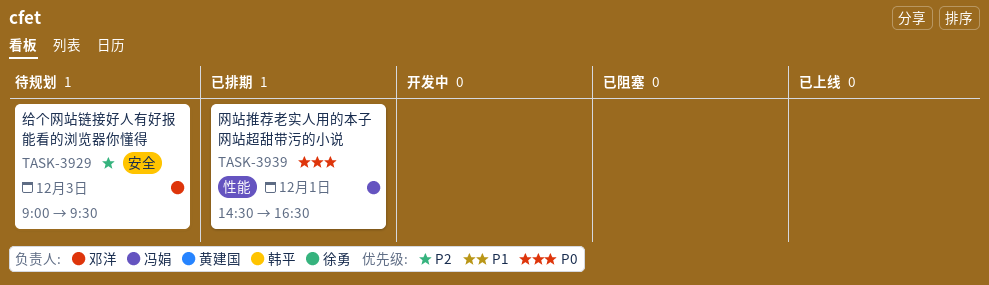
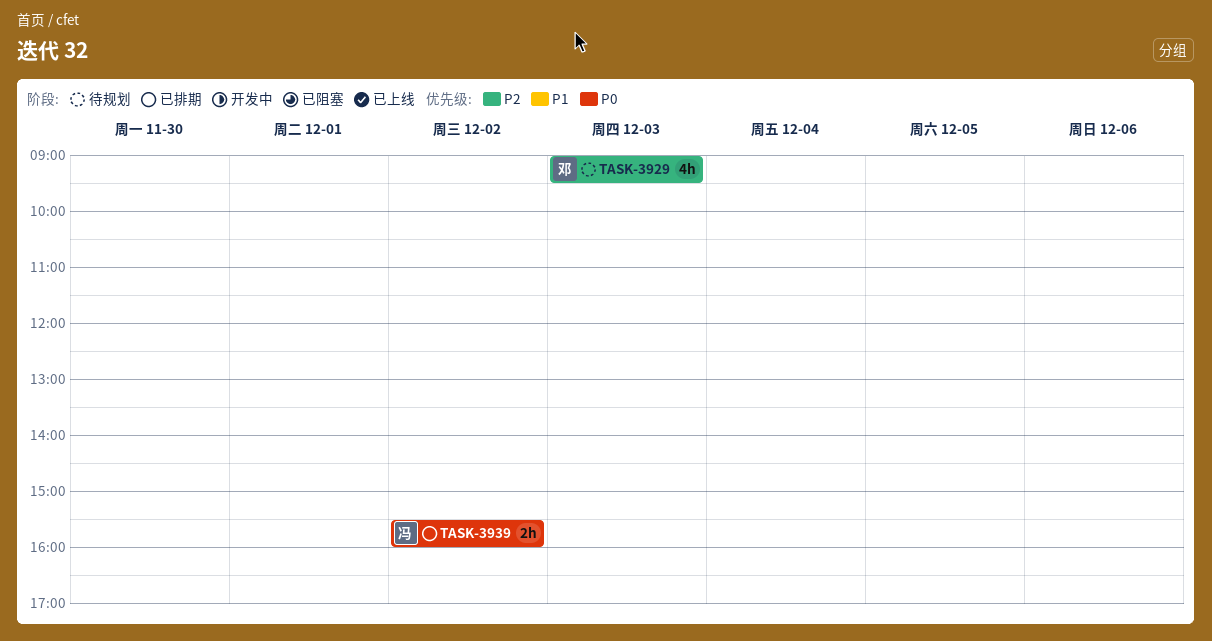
TASK-3939, day: Dec 1 -> Dec 2
TASK-3939, begins: 14:30 -> 15:30
TASK-3939, ends: 16:30 -> 16:00

